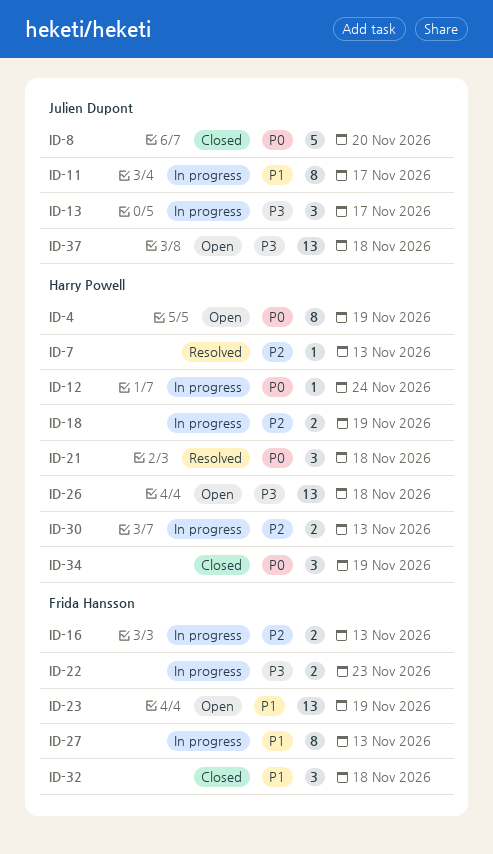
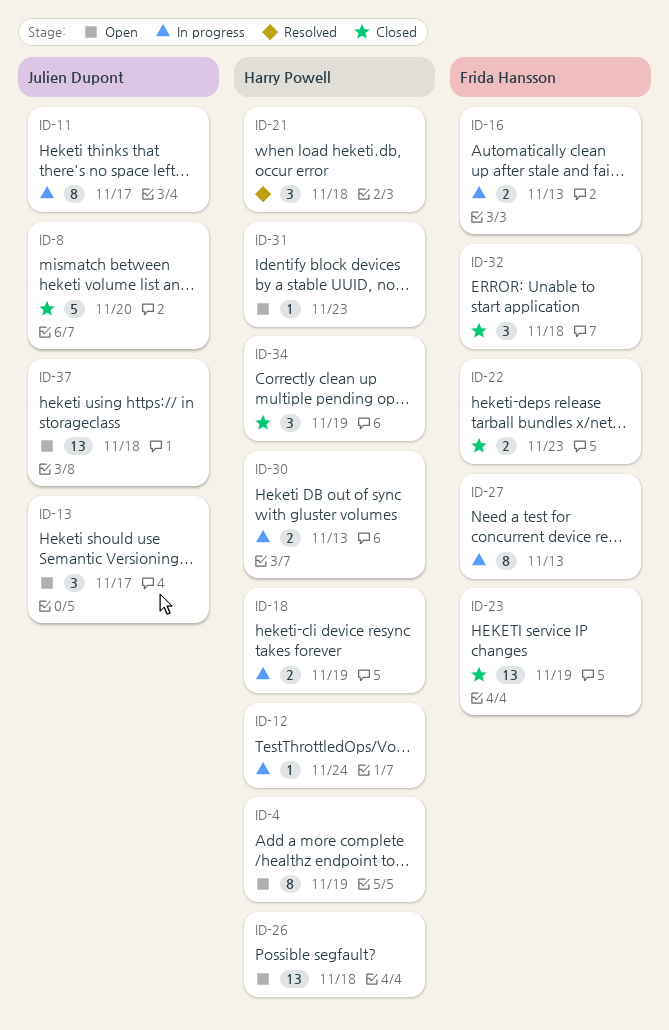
ID-7: present -> none
ID-13, status: In progress -> Open
ID-22, status: In progress -> Closed
ID-23, status: Open -> Closed
ID-31: none -> present

